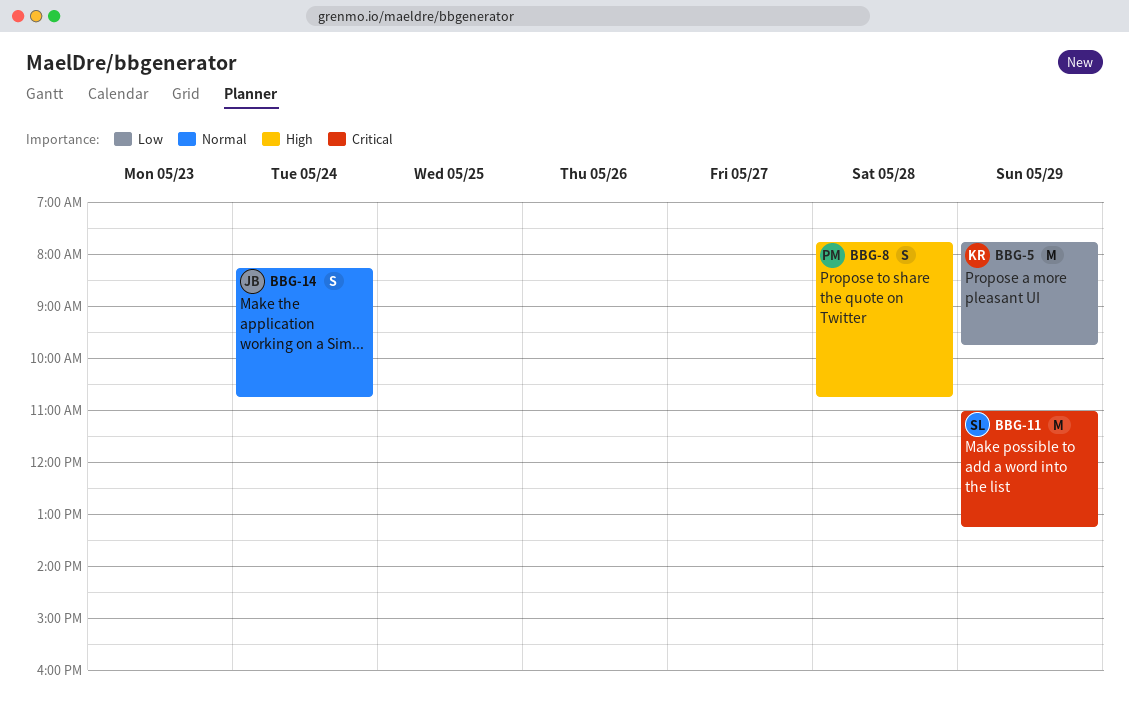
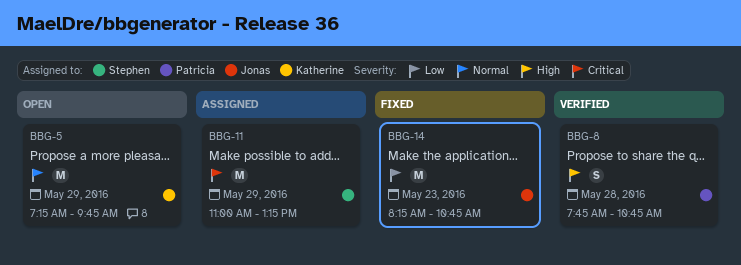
BBG-5, priority: Low -> Normal
BBG-5, begins: 07:45 -> 07:15
BBG-14, priority: Normal -> Low
BBG-14, estimate: S -> M
BBG-14, day: May 24 -> May 23

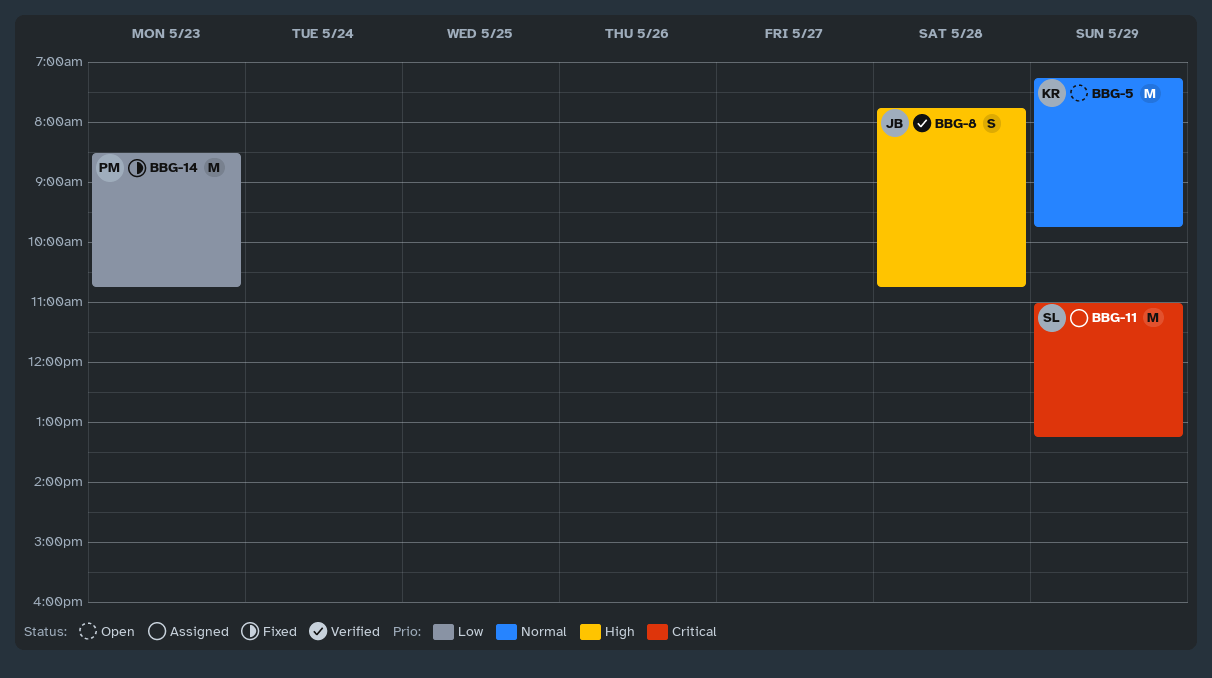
BBG-8, owner: Patricia -> Jonas
BBG-14, owner: Jonas -> Patricia
BBG-14, begins: 08:15 -> 08:30

